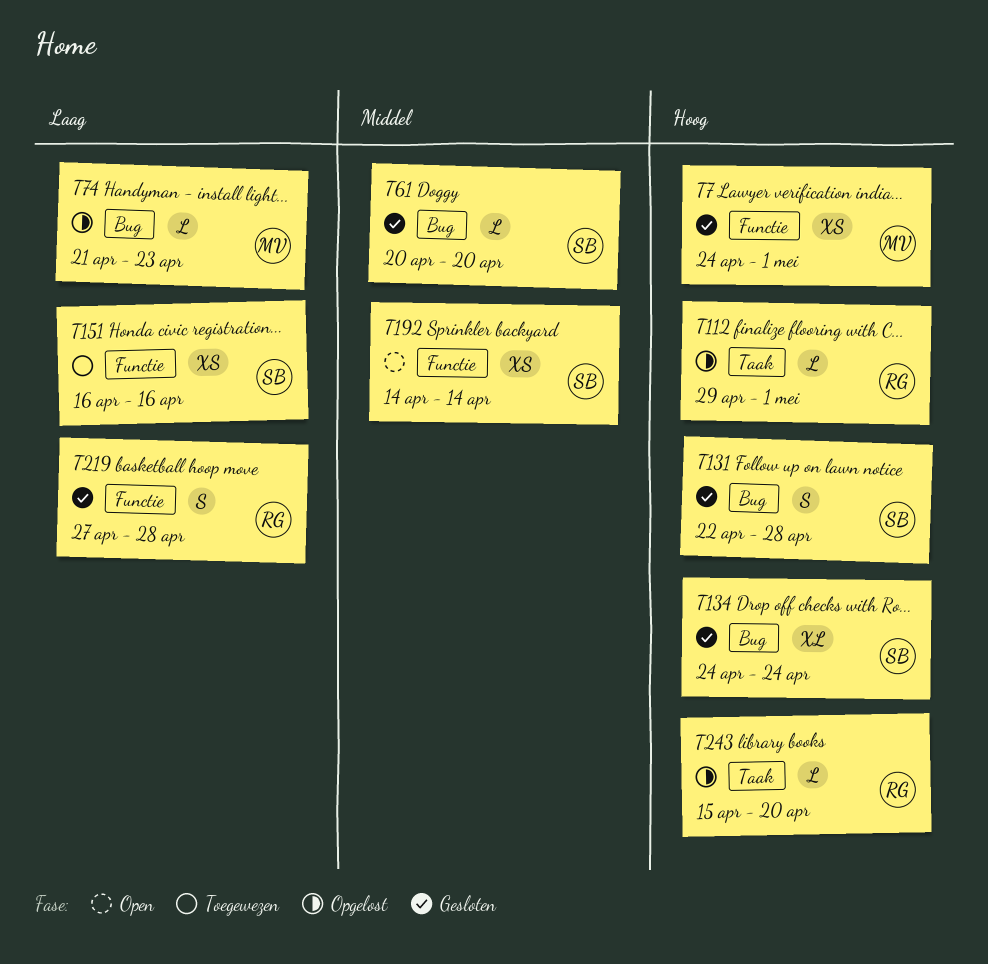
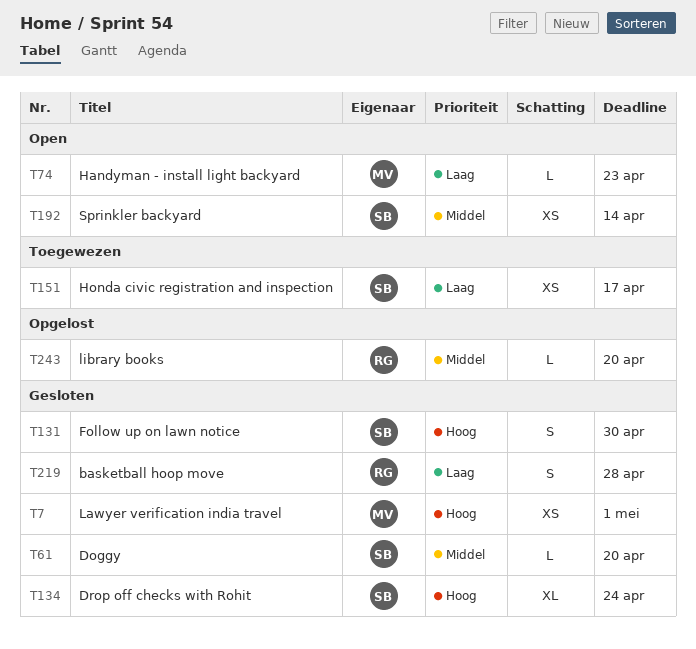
T74, status: Opgelost -> Open
T112: present -> none
T131, due: Apr 28 -> Apr 30
T151, due: Apr 16 -> Apr 17
T243, priority: Hoog -> Middel

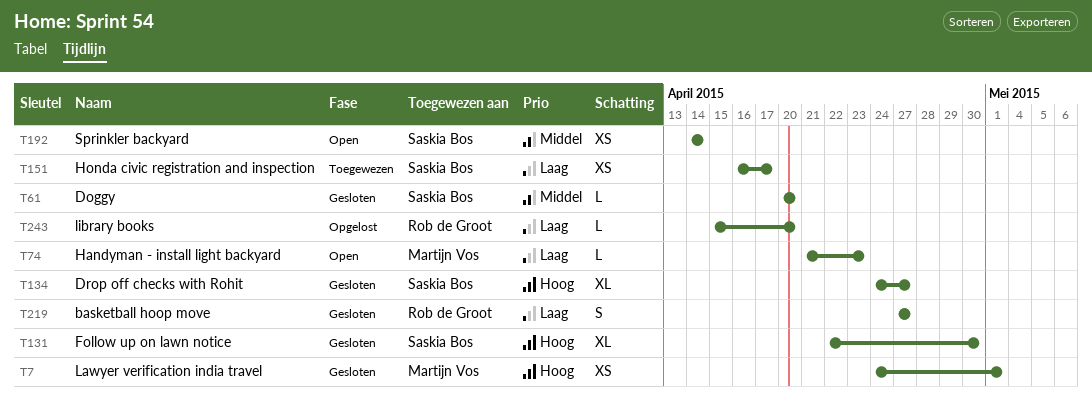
T131, estimate: S -> XL
T134, due: Apr 24 -> Apr 27
T219, due: Apr 28 -> Apr 27
T243, priority: Middel -> Laag

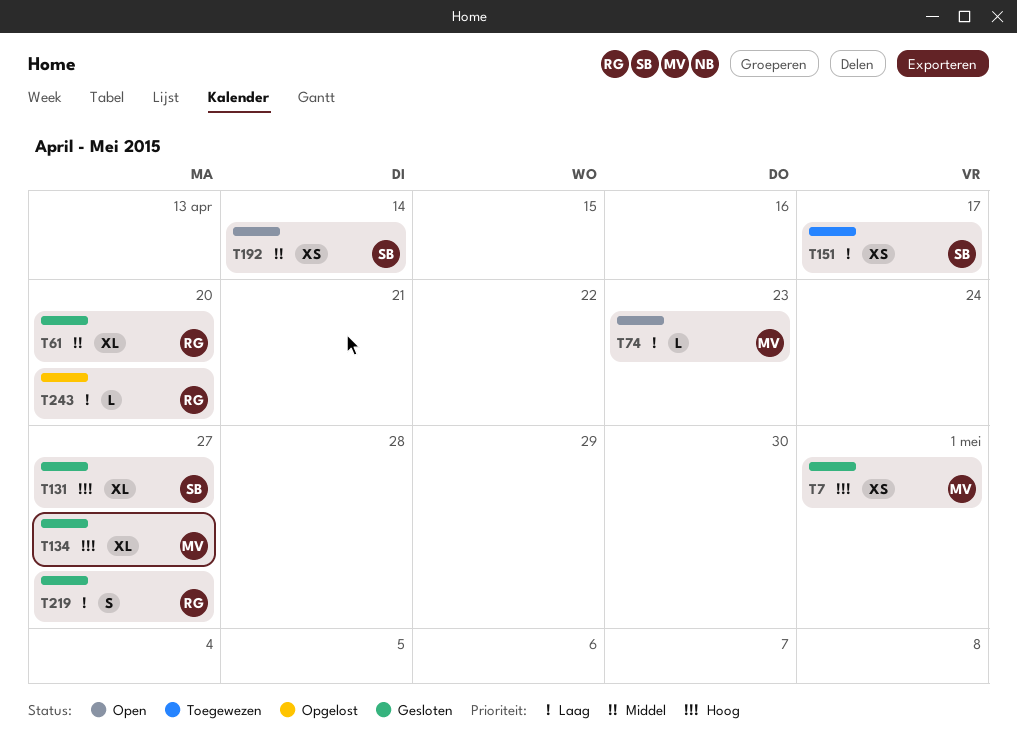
T61, owner: Saskia Bos -> Rob de Groot
T61, estimate: L -> XL
T131, due: Apr 30 -> Apr 27
T134, owner: Saskia Bos -> Martijn Vos

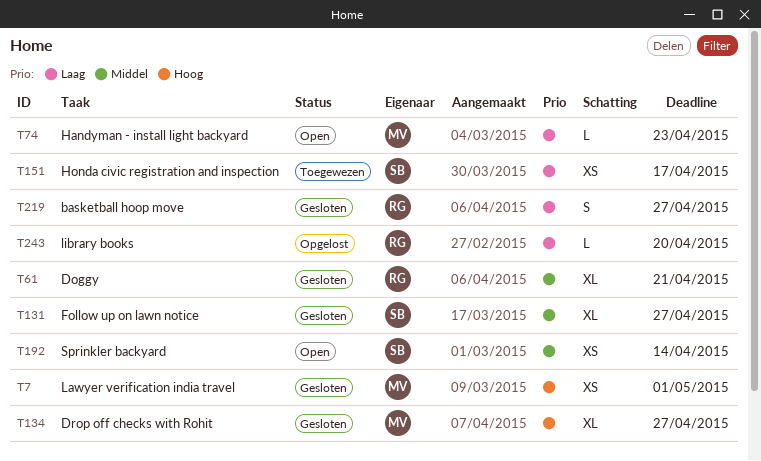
T61, due: Apr 20 -> Apr 21
T131, priority: Hoog -> Middel

